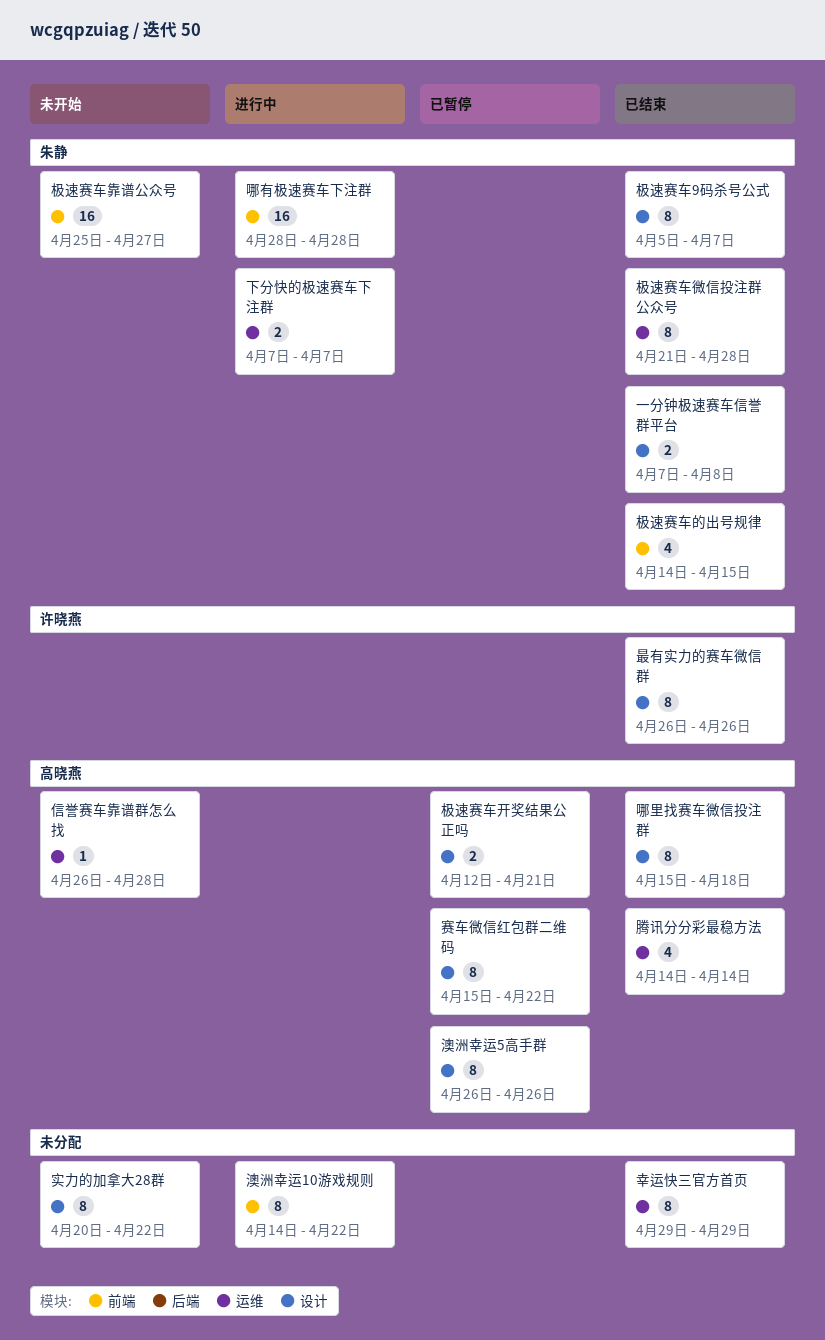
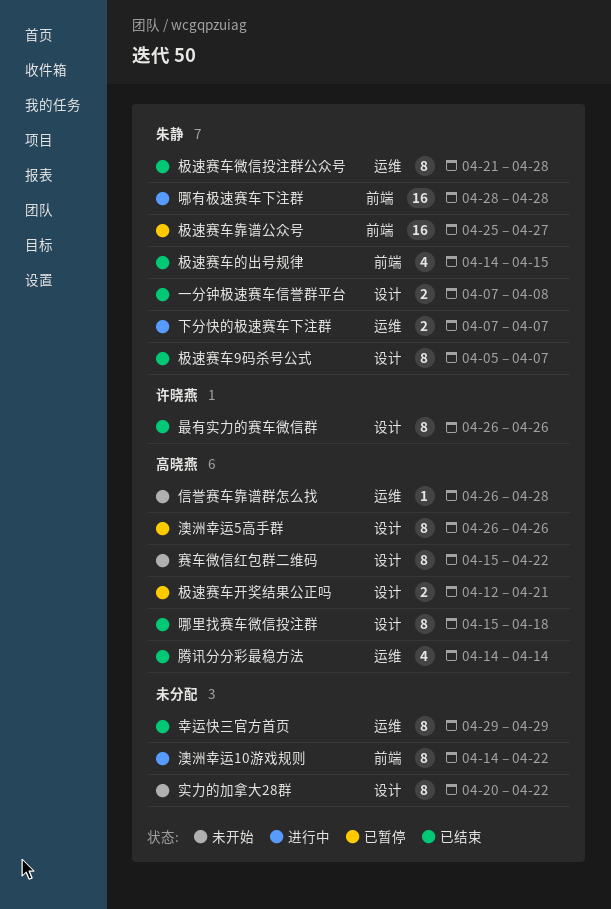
极速赛车靠谱公众号, status: 未开始 -> 已暂停
赛车微信红包群二维码, status: 已暂停 -> 未开始

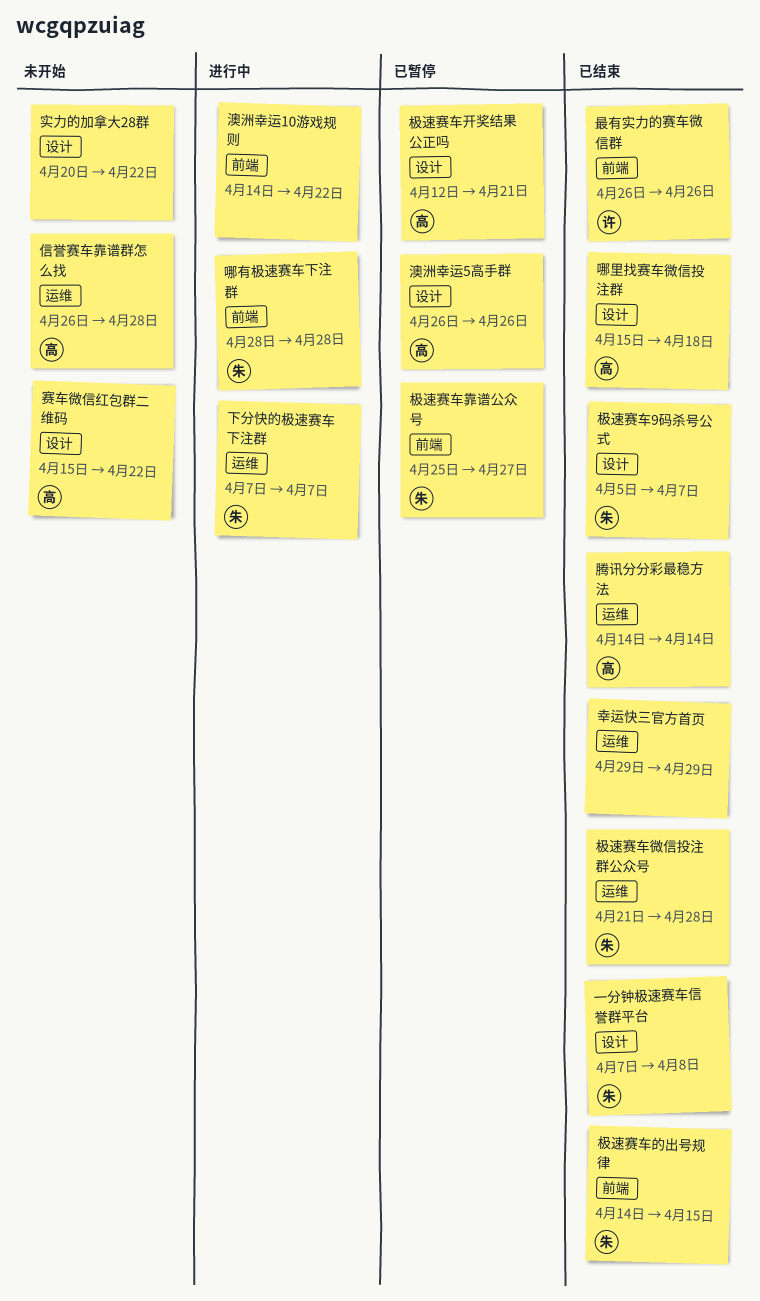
最有实力的赛车微信群, label: 设计 -> 前端

